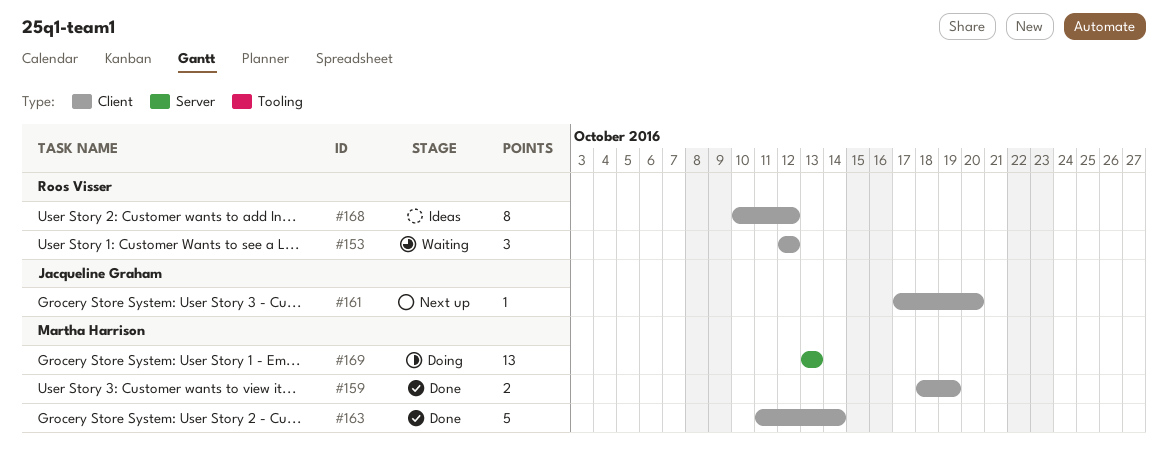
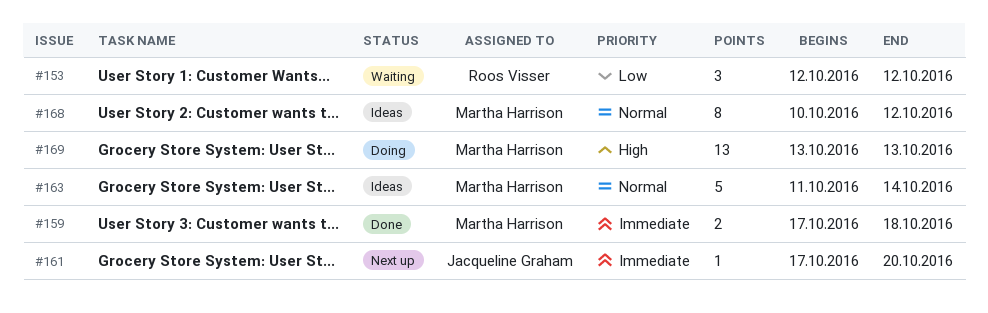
#159, start: Oct 18 -> Oct 17
#159, due: Oct 19 -> Oct 18
#163, status: Done -> Ideas
#168, owner: Roos Visser -> Martha Harrison

